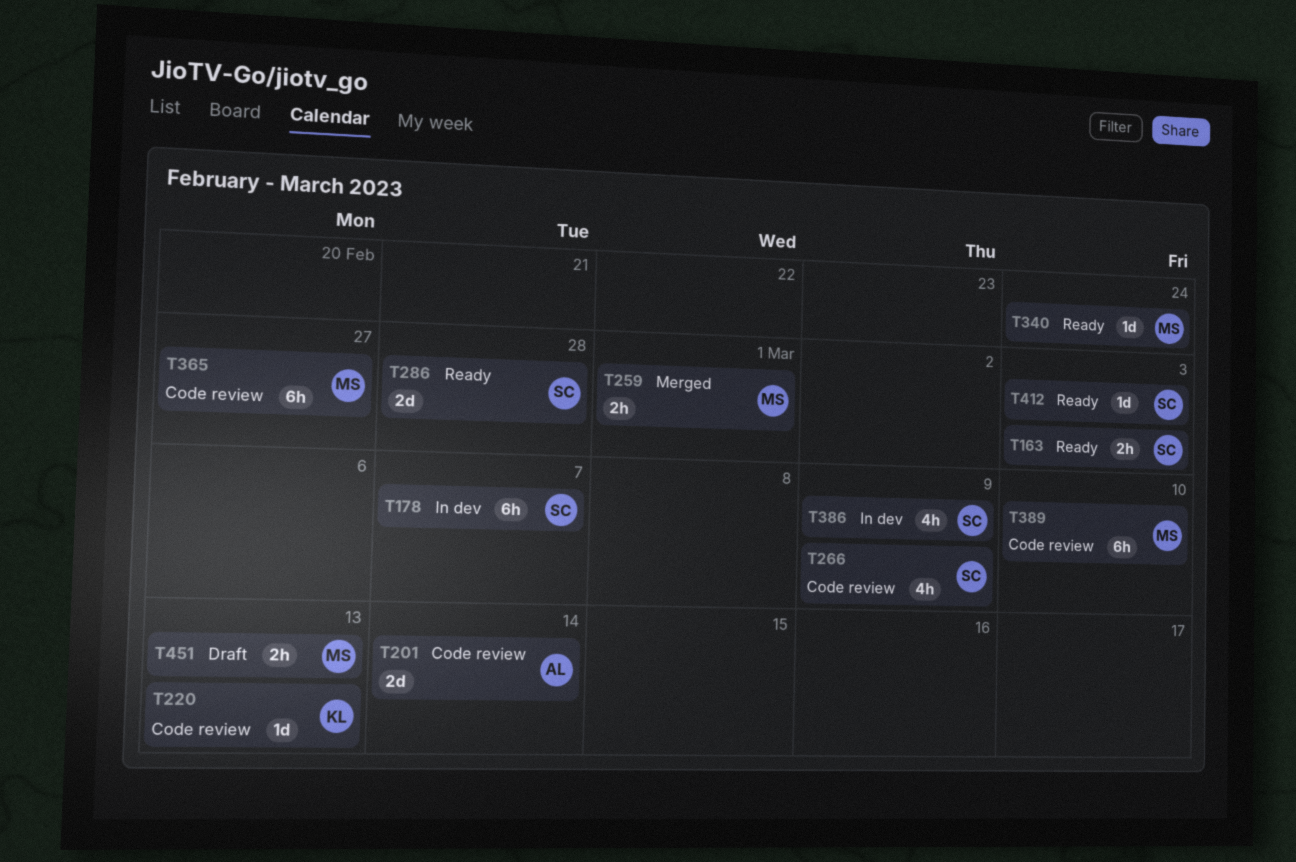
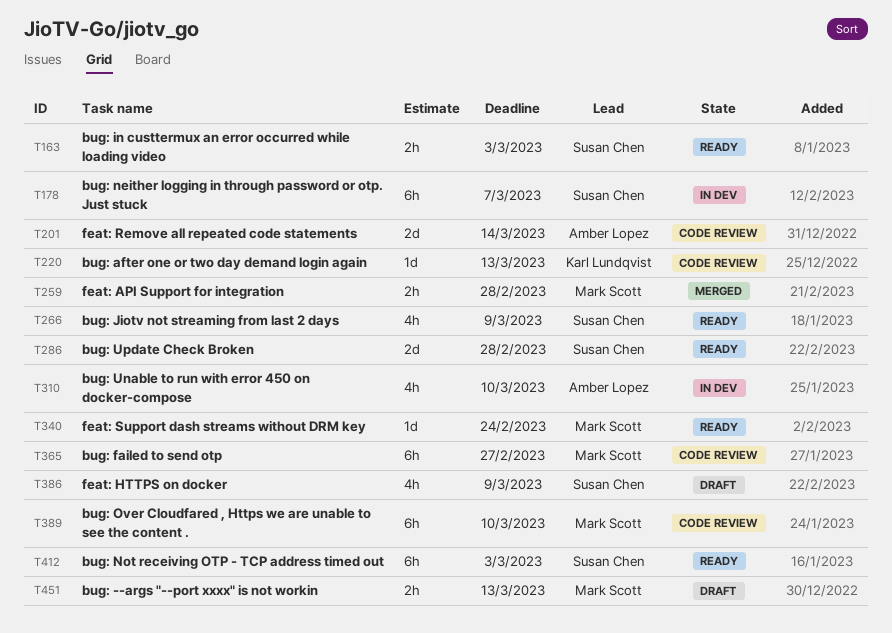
T259, due: Mar 1 -> Feb 28
T266, status: Code review -> Ready
T310: none -> present
T386, status: In dev -> Draft
T412, estimate: 1d -> 6h

